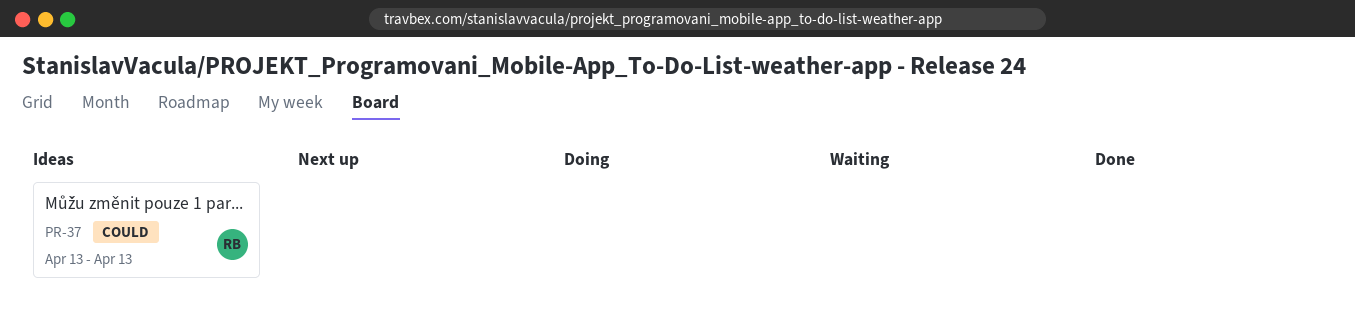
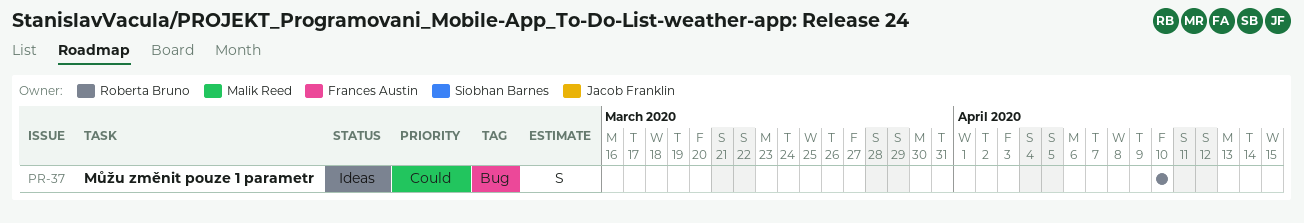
PR-37, start: Apr 13 -> Apr 10
PR-37, due: Apr 13 -> Apr 10

